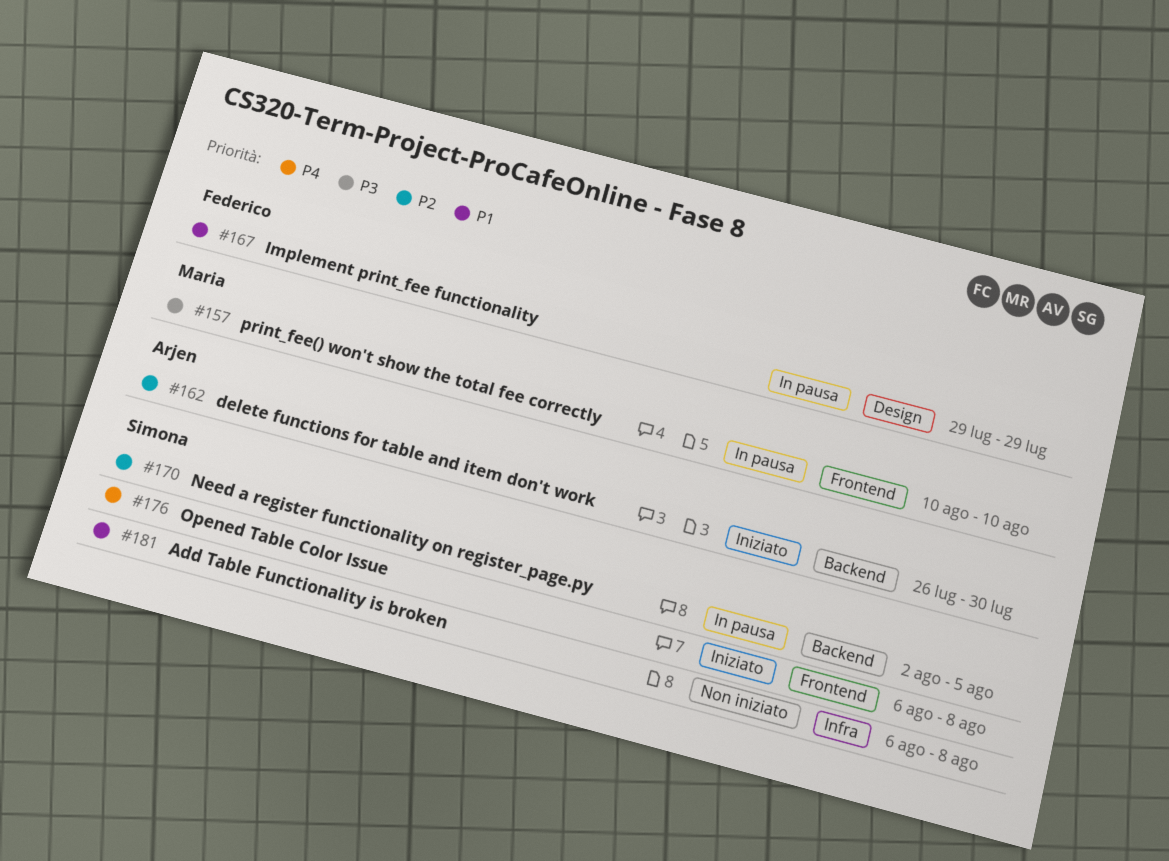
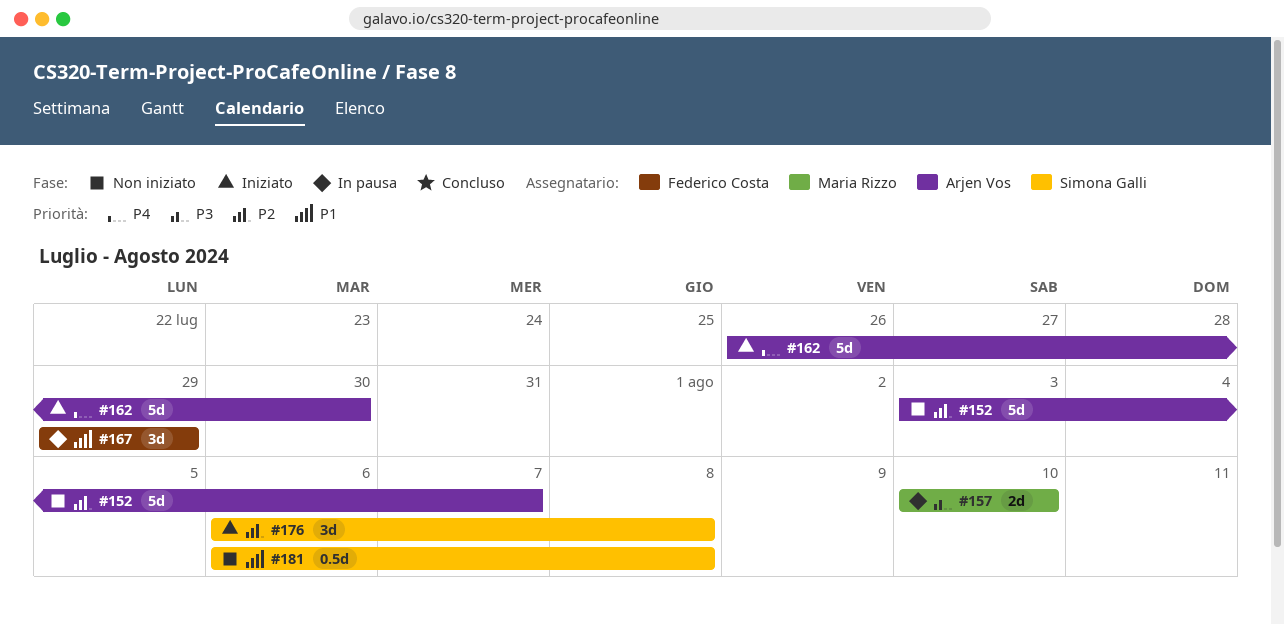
#152: none -> present
#162, priority: P2 -> P4
#170: present -> none
#176, priority: P4 -> P2

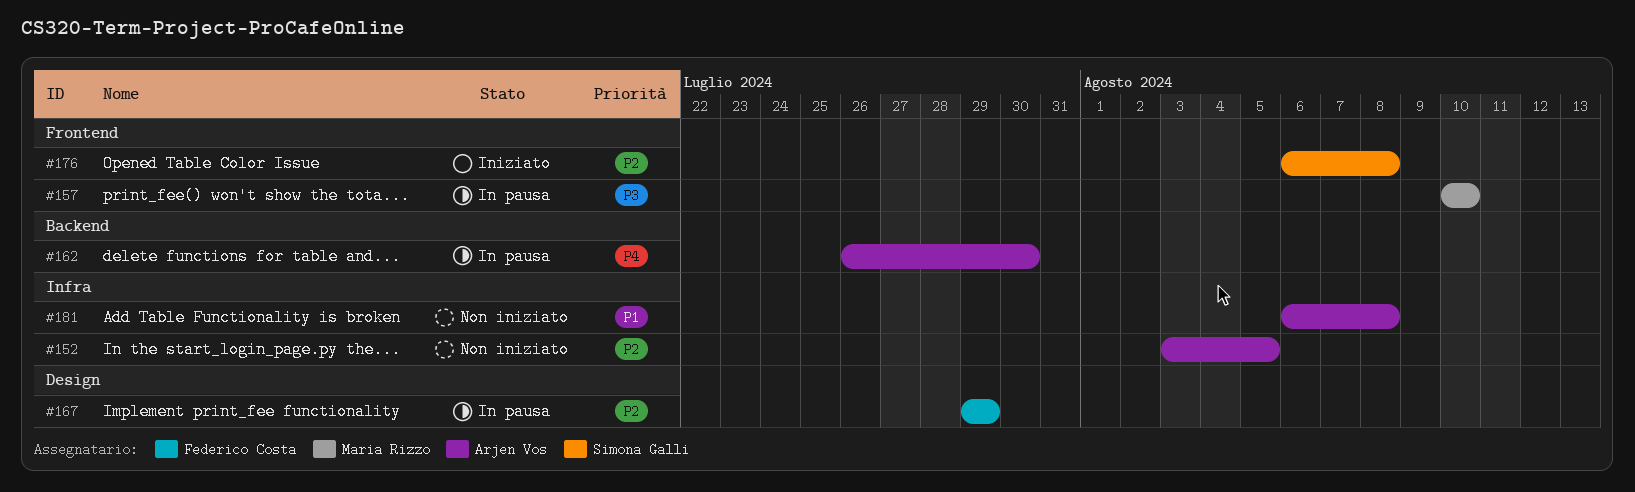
#152, due: Aug 7 -> Aug 5
#162, status: Iniziato -> In pausa
#167, priority: P1 -> P2
#181, owner: Simona Galli -> Arjen Vos

